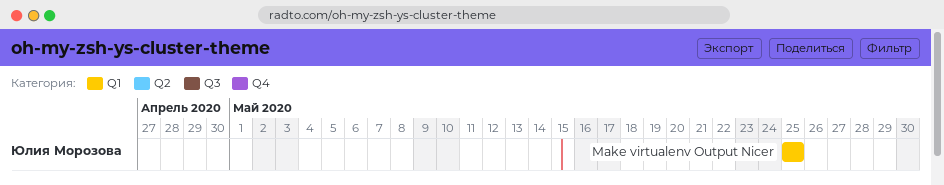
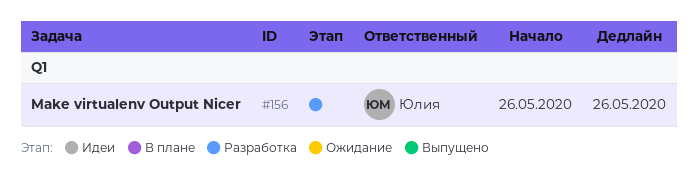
Make virtualenv Output Nicer, start: May 25 -> May 26
Make virtualenv Output Nicer, due: May 25 -> May 26

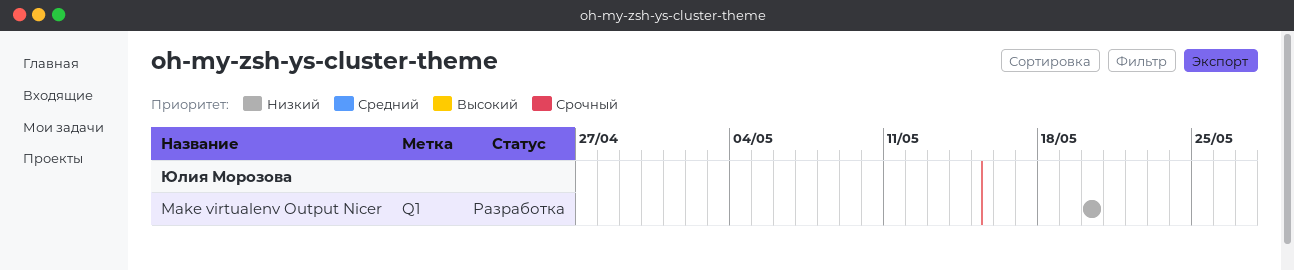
Make virtualenv Output Nicer, start: May 26 -> May 20
Make virtualenv Output Nicer, due: May 26 -> May 20

